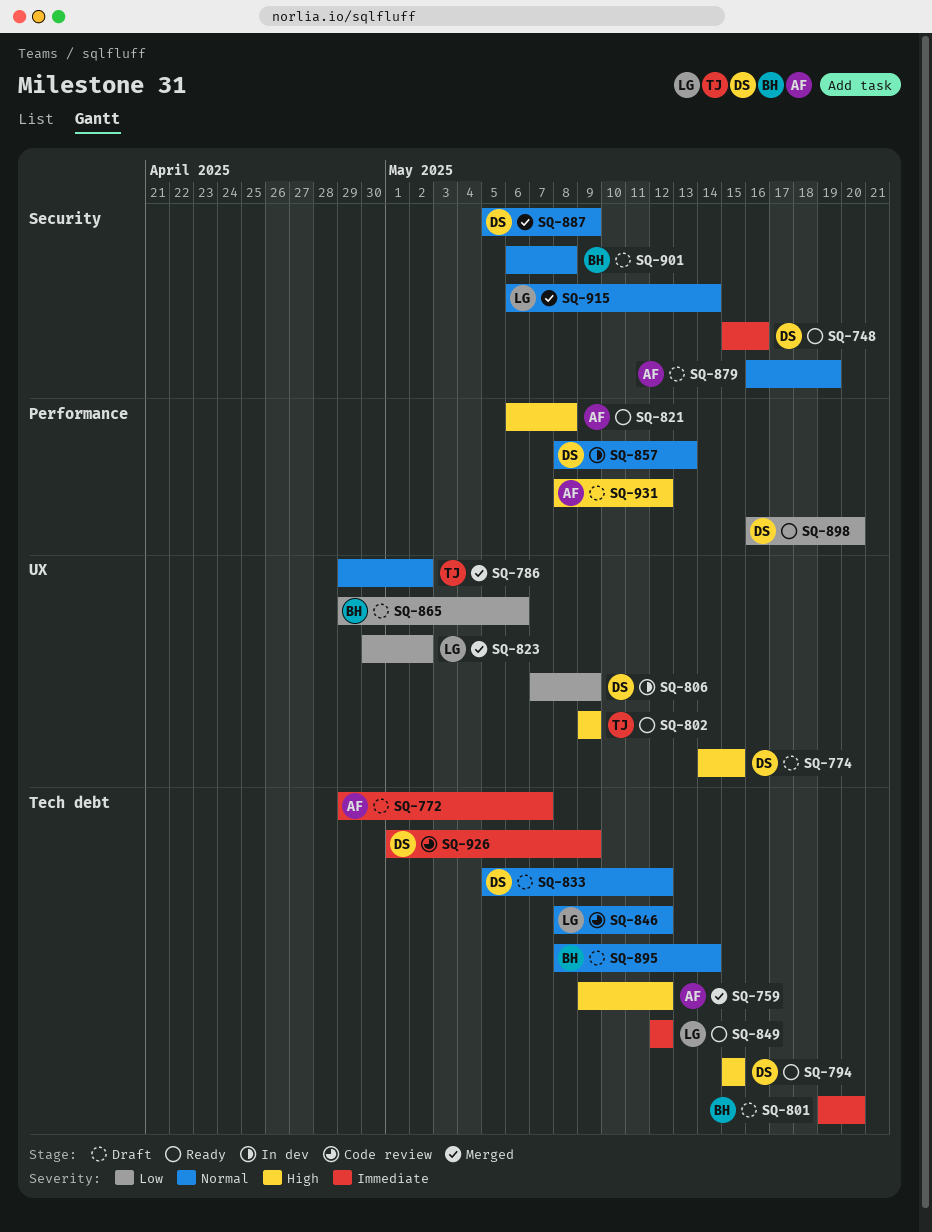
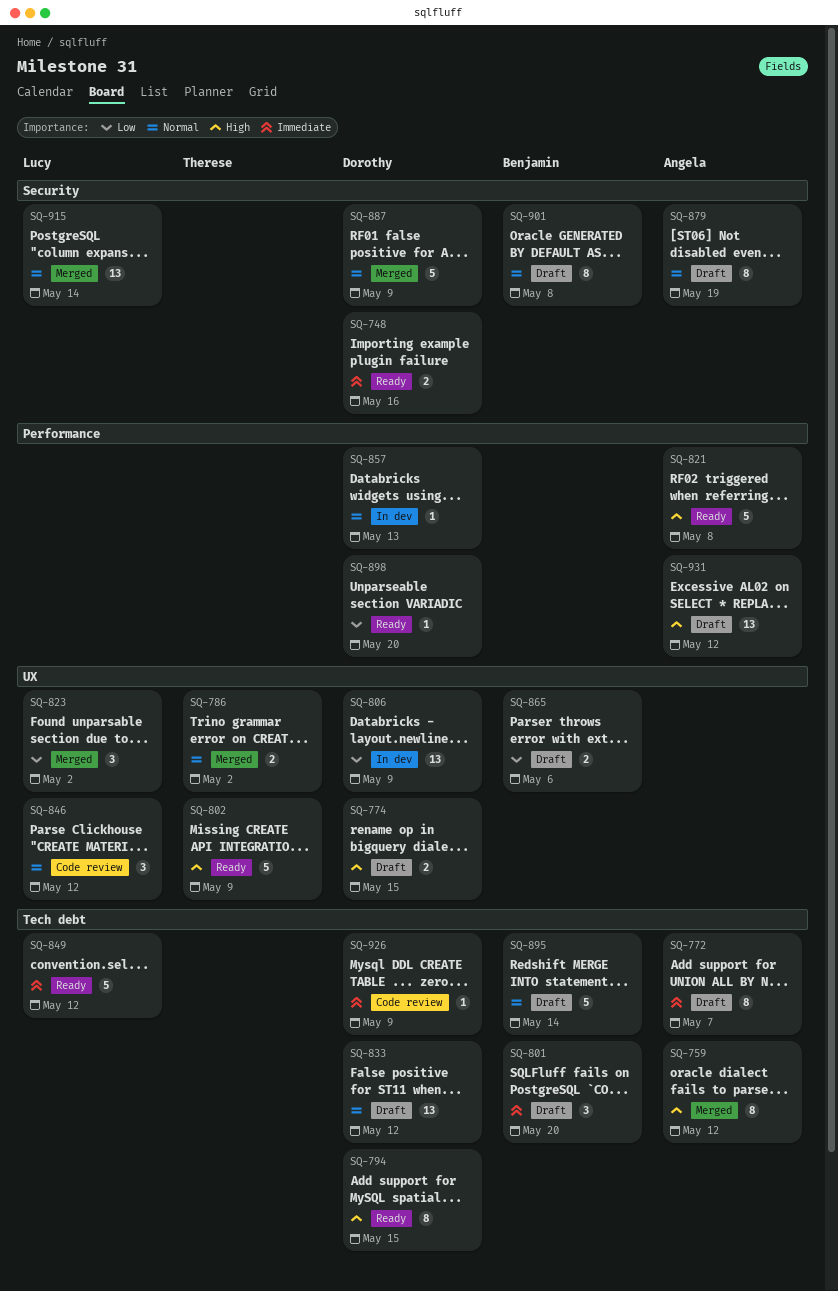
SQ-846, label: Tech debt -> UX

